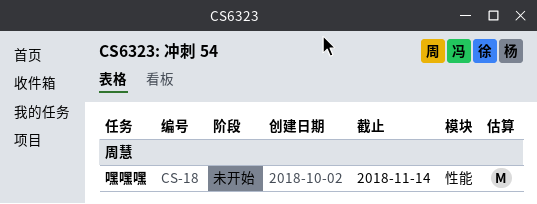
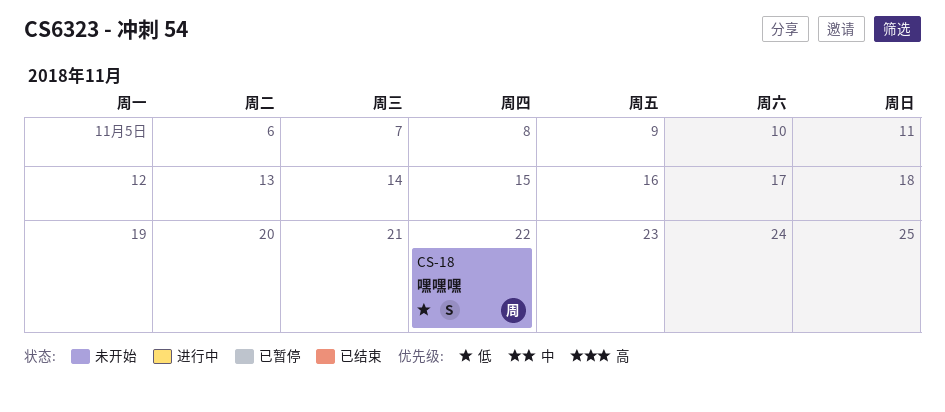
CS-18, estimate: M -> S
CS-18, due: Nov 14 -> Nov 22

